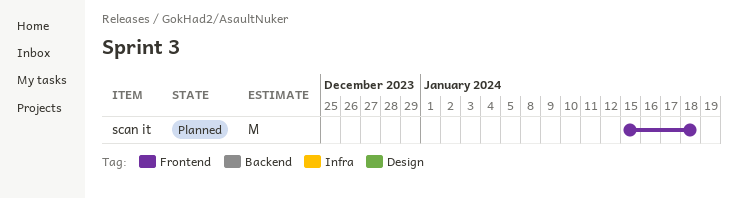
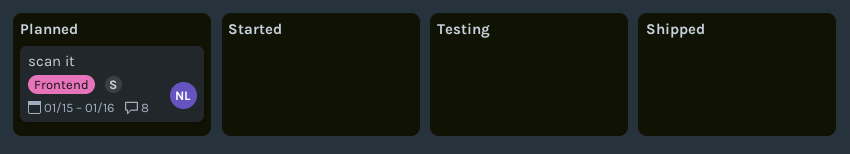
scan it, estimate: M -> S
scan it, due: Jan 18 -> Jan 16

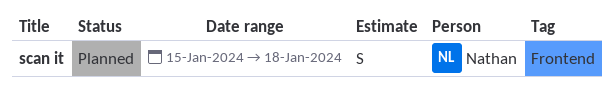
scan it, due: Jan 16 -> Jan 18

